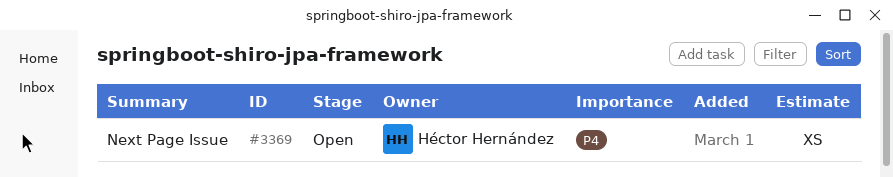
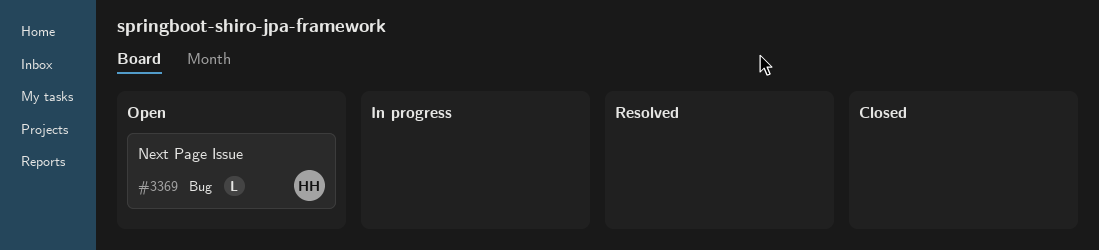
#3369, estimate: XS -> L

